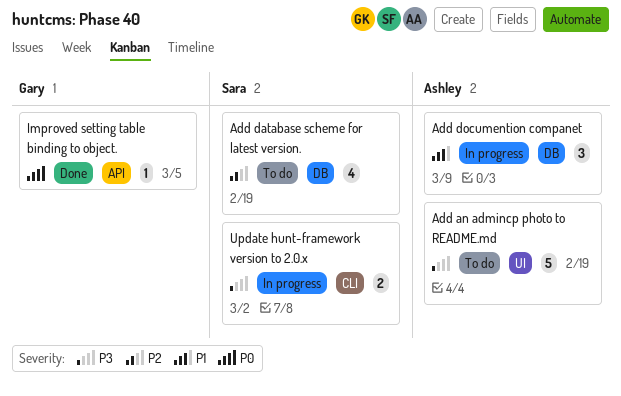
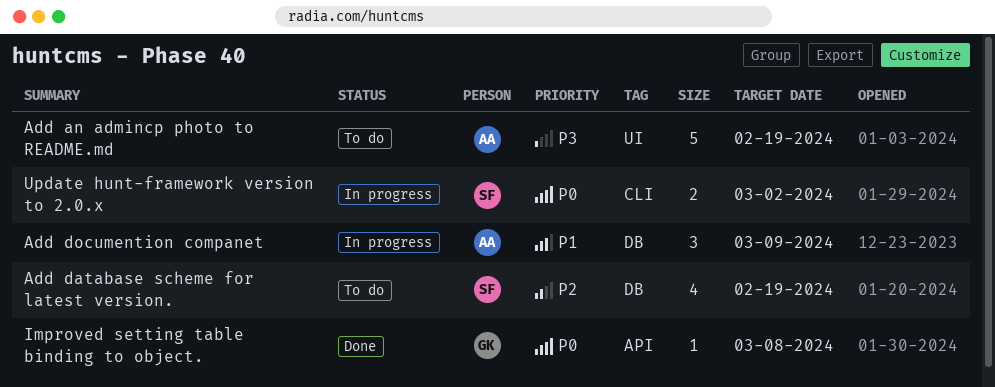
Improved setting table binding to object., due: Mar 5 -> Mar 8
Update hunt-framework version to 2.0.x, priority: P3 -> P0

